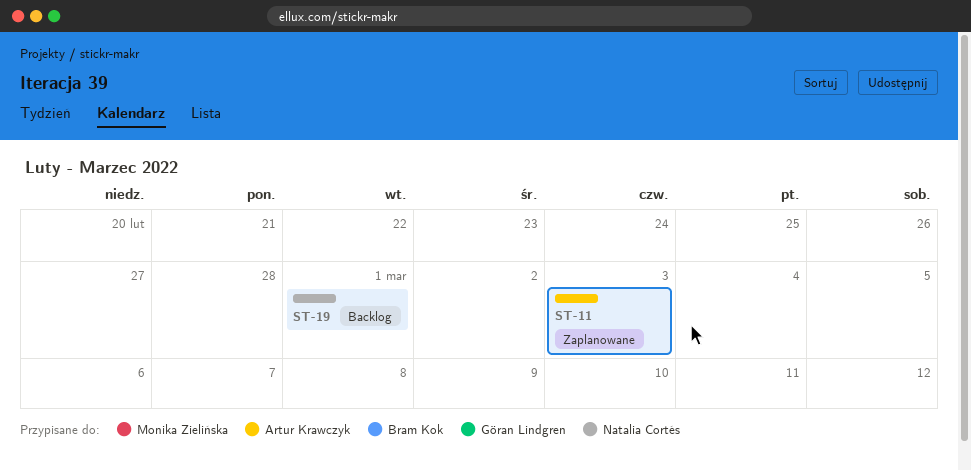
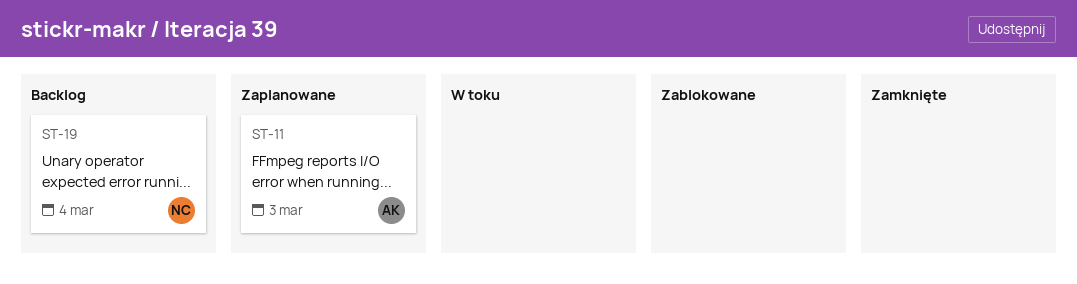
ST-19, due: Mar 1 -> Mar 4

